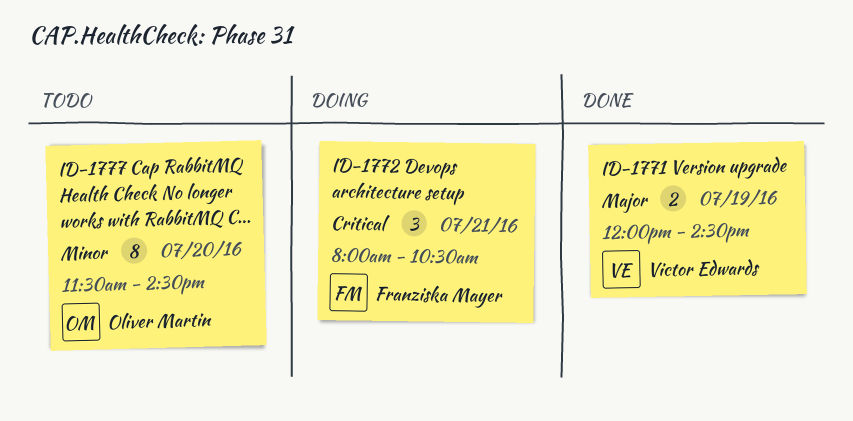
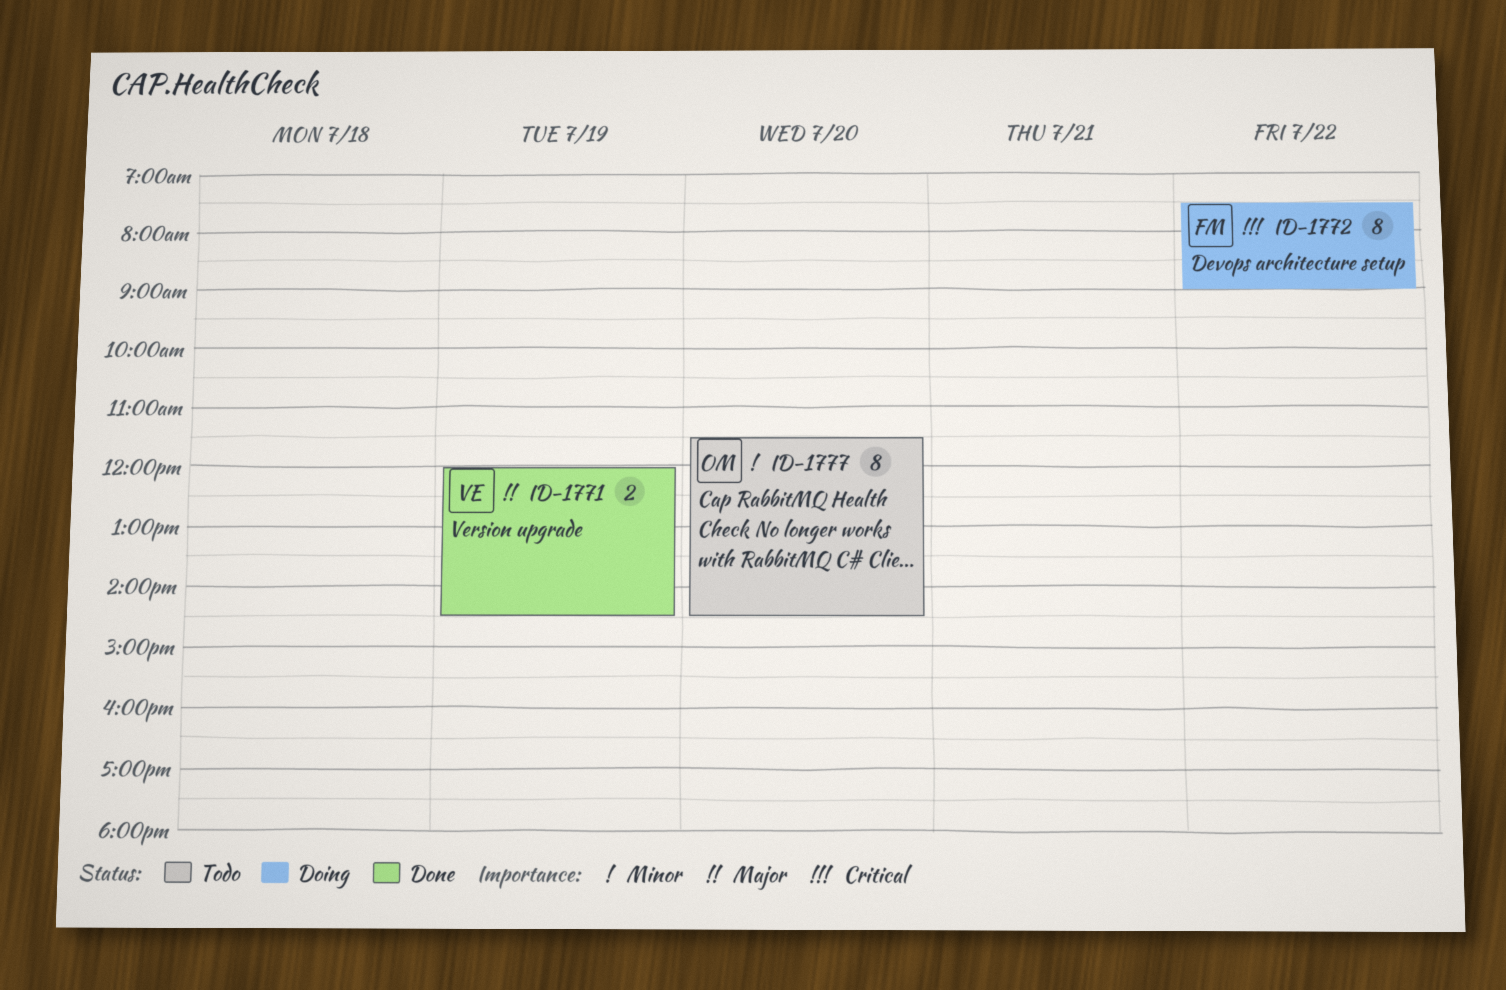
ID-1772, estimate: 3 -> 8
ID-1772, day: Jul 21 -> Jul 22
ID-1772, begins: 08:00 -> 07:30
ID-1772, ends: 10:30 -> 09:00

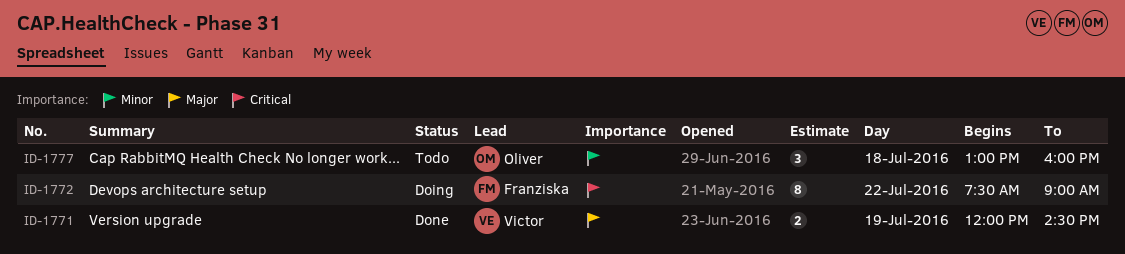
ID-1777, estimate: 8 -> 3
ID-1777, day: Jul 20 -> Jul 18
ID-1777, begins: 11:30 -> 13:00
ID-1777, ends: 14:30 -> 16:00

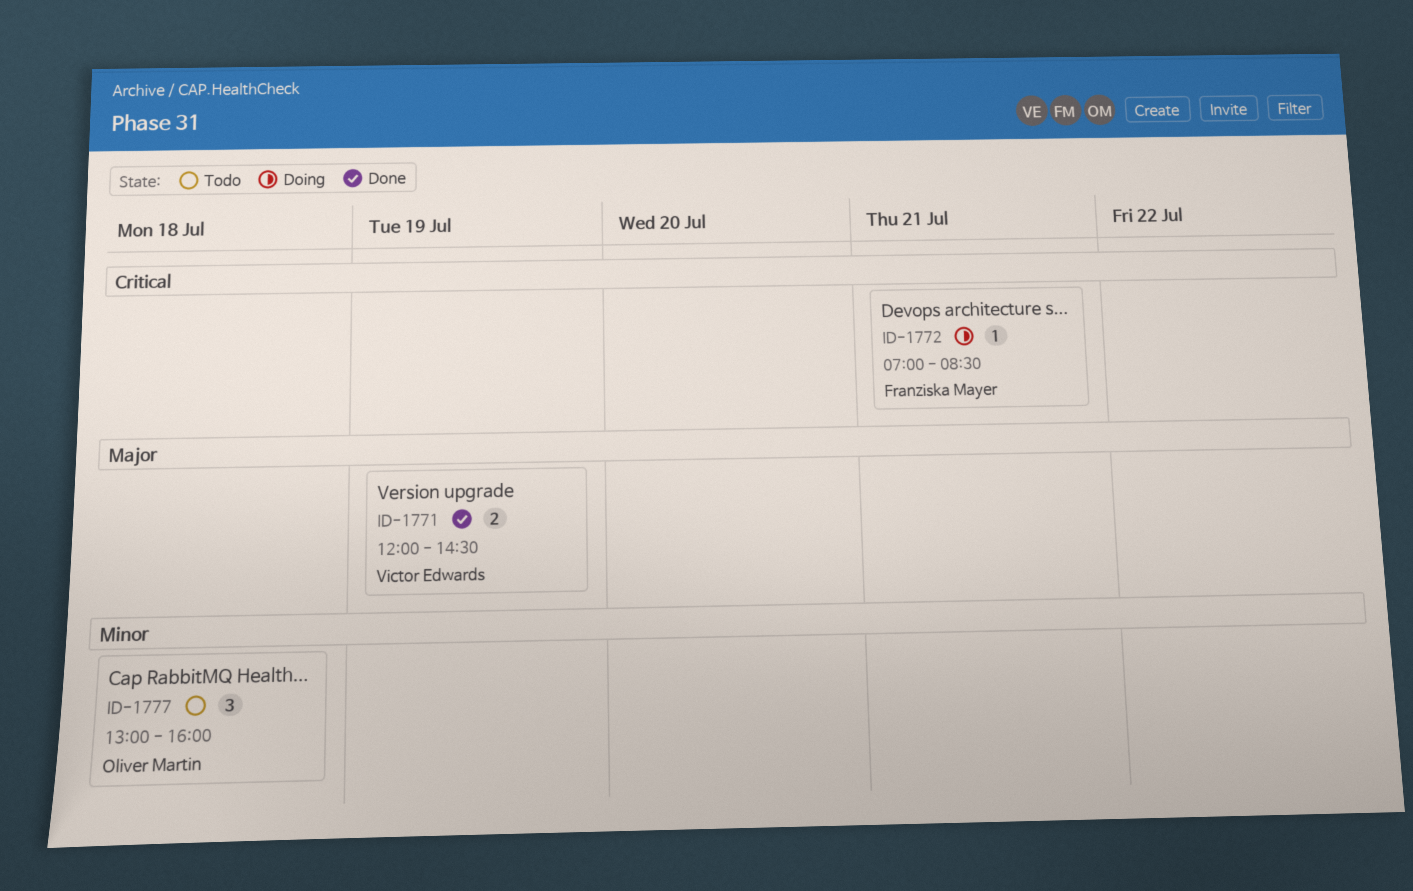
ID-1772, estimate: 8 -> 1
ID-1772, day: Jul 22 -> Jul 21
ID-1772, begins: 07:30 -> 07:00
ID-1772, ends: 09:00 -> 08:30

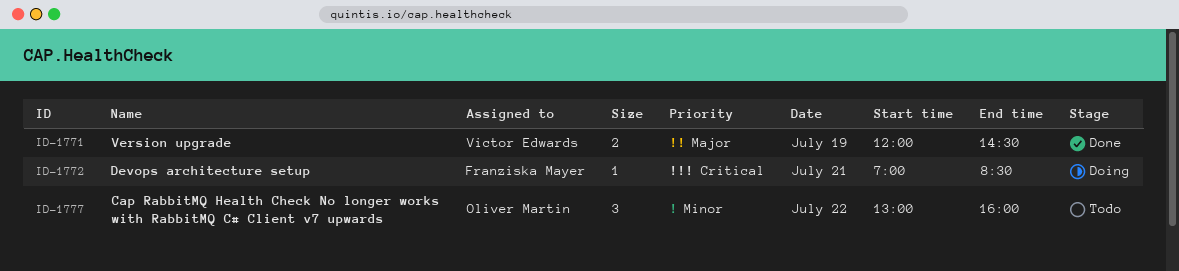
ID-1777, day: Jul 18 -> Jul 22

